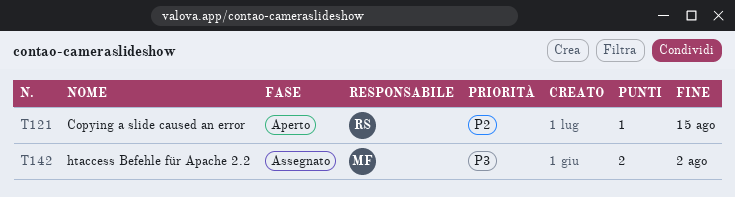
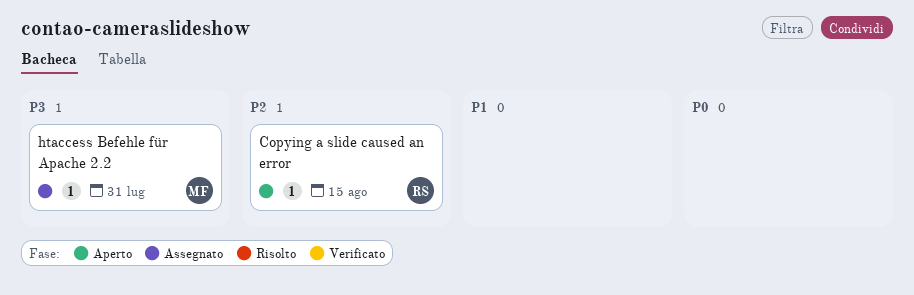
htaccess Befehle für Apache 2.2, estimate: 2 -> 1
htaccess Befehle für Apache 2.2, due: Aug 2 -> Jul 31

